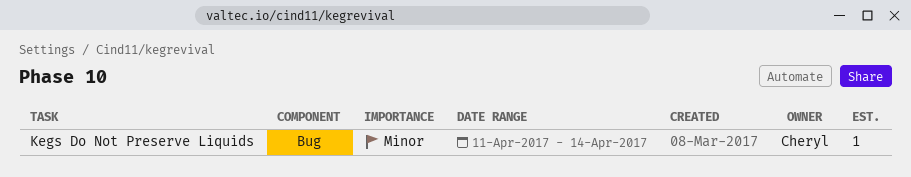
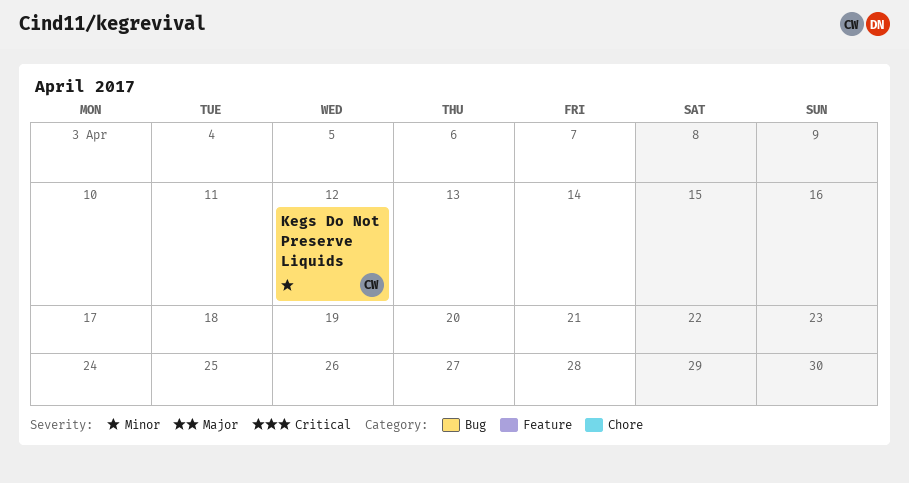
Kegs Do Not Preserve Liquids, due: Apr 14 -> Apr 12

